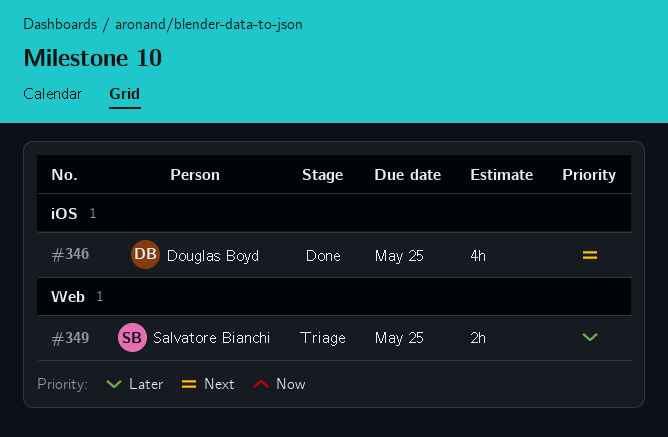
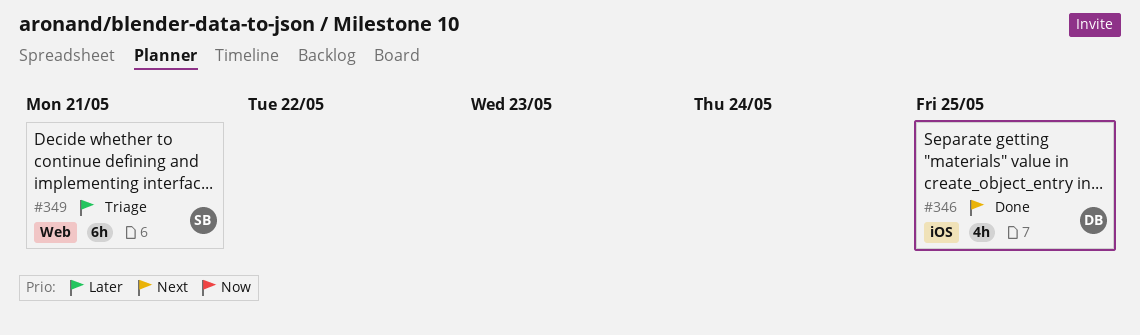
#349, estimate: 2h -> 6h
#349, due: May 25 -> May 21

